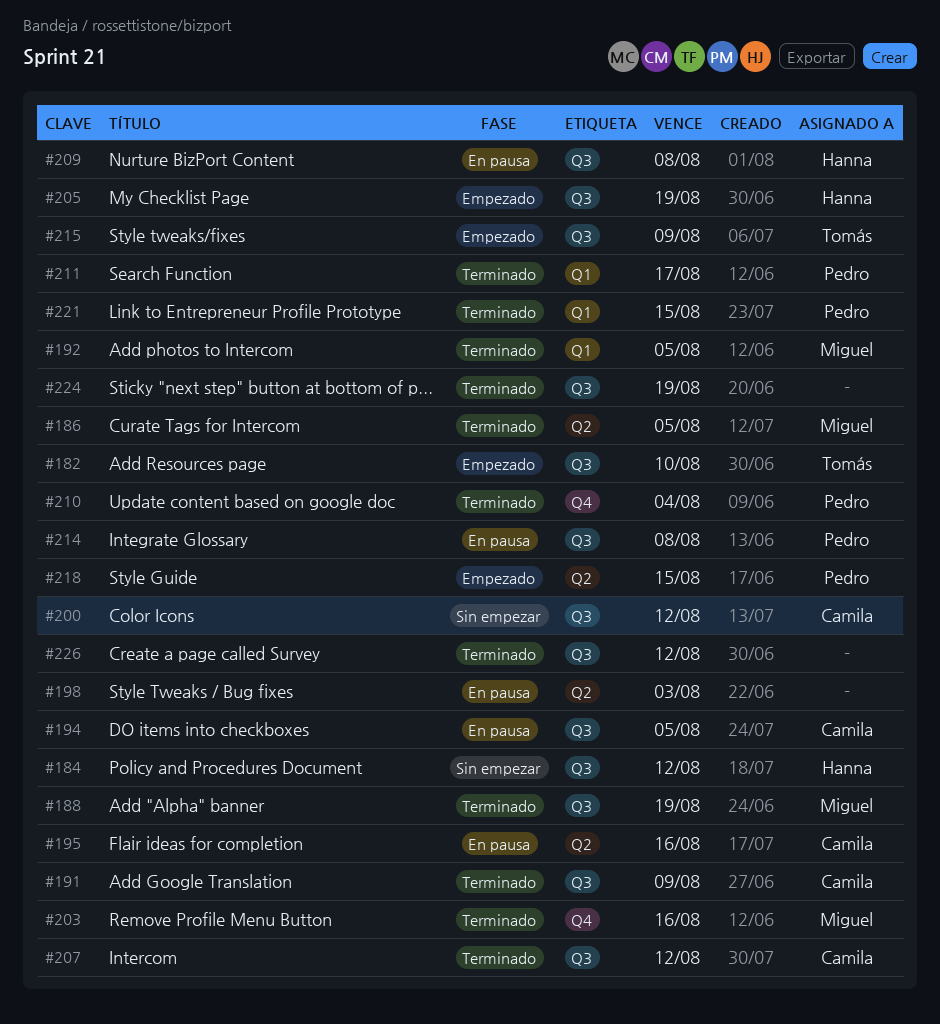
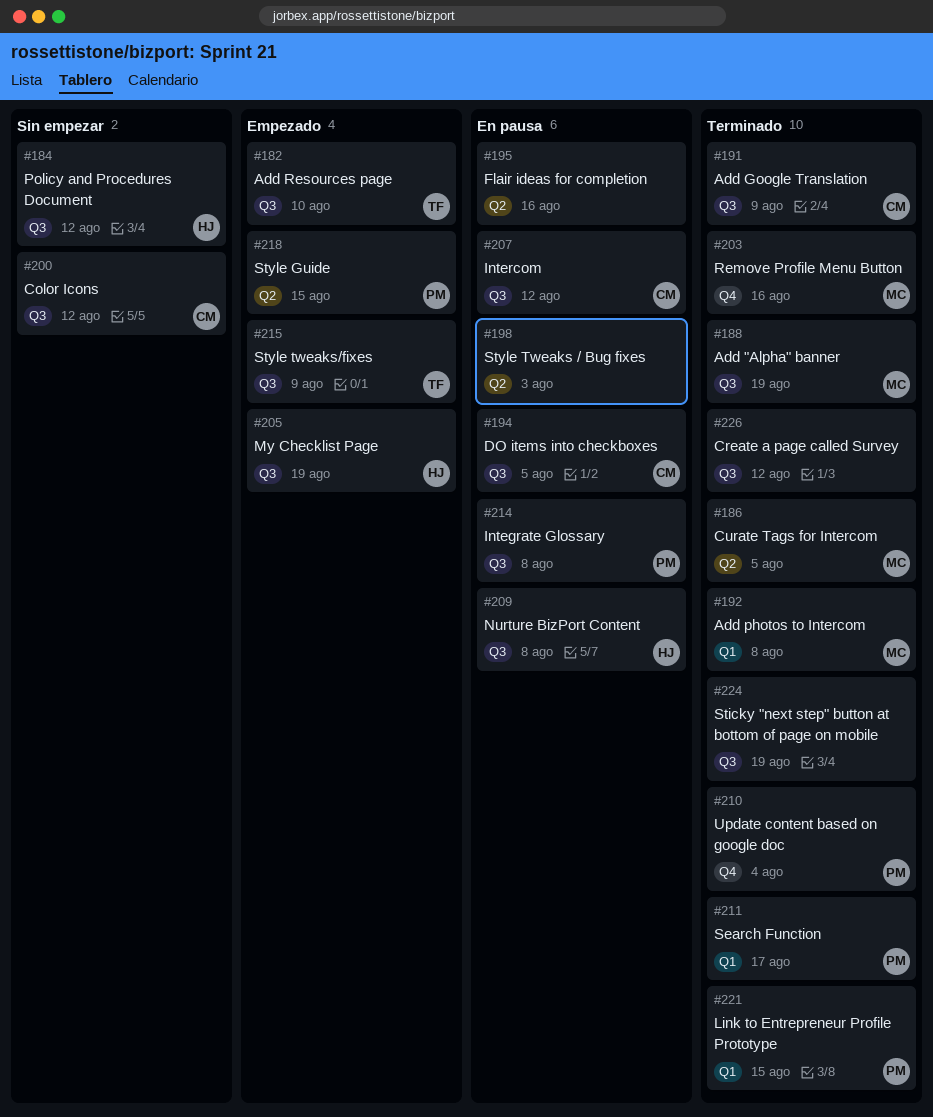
#192, due: Aug 5 -> Aug 8
#195, owner: Camila -> none
#207, status: Terminado -> En pausa

